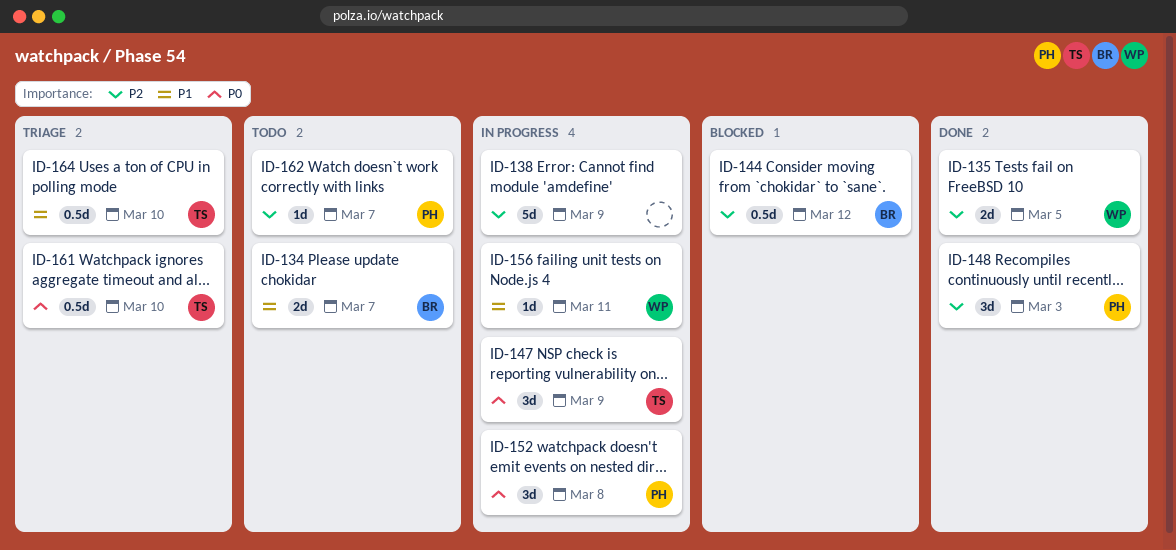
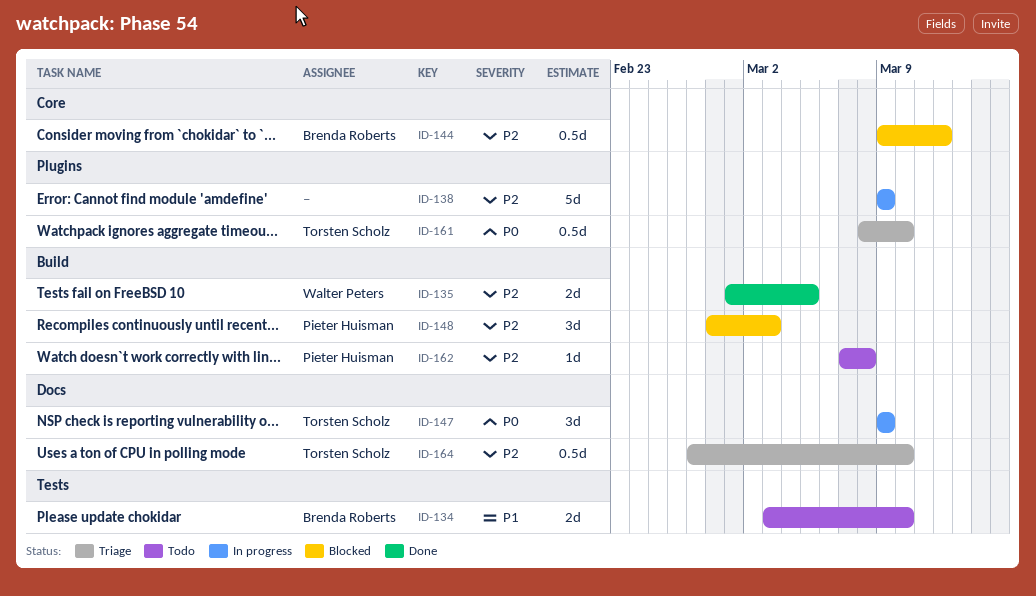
ID-134, due: Mar 7 -> Mar 10
ID-148, status: Done -> Blocked
ID-152: present -> none
ID-156: present -> none
ID-162, due: Mar 7 -> Mar 8
ID-164, priority: P1 -> P2

